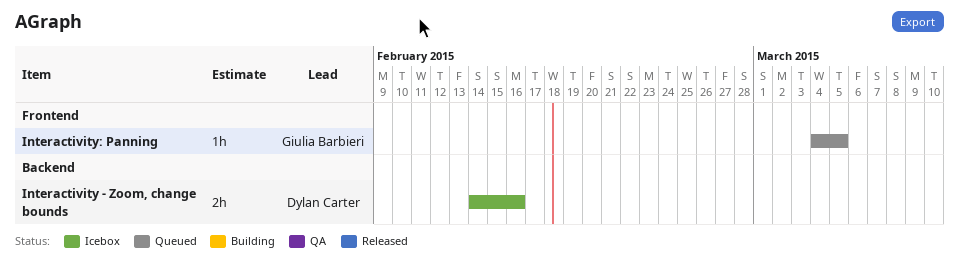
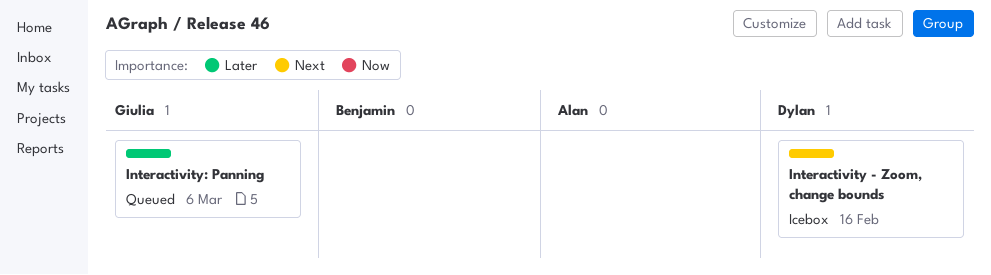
Interactivity: Panning, due: Mar 5 -> Mar 6

